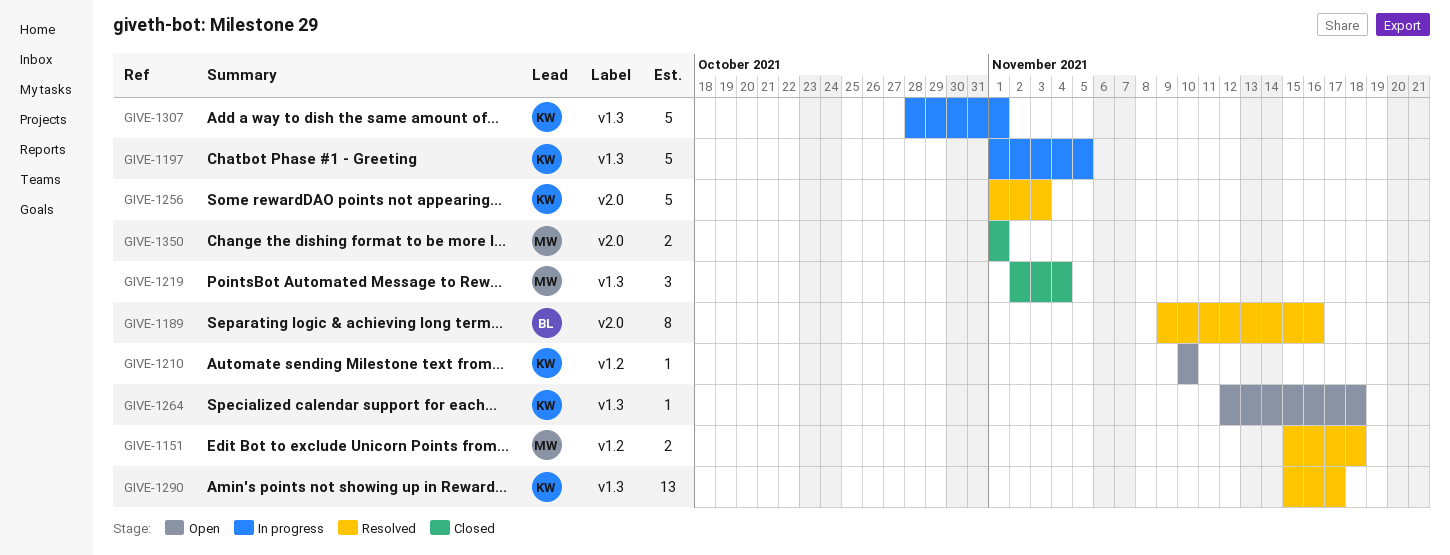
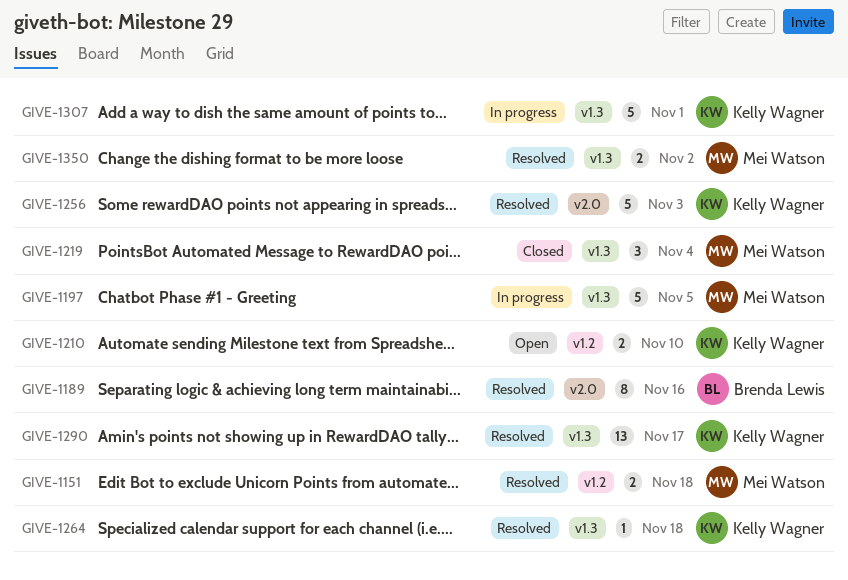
GIVE-1197, owner: Kelly Wagner -> Mei Watson
GIVE-1210, estimate: 1 -> 2
GIVE-1264, status: Open -> Resolved
GIVE-1350, status: Closed -> Resolved
GIVE-1350, label: v2.0 -> v1.3
GIVE-1350, due: Nov 1 -> Nov 2

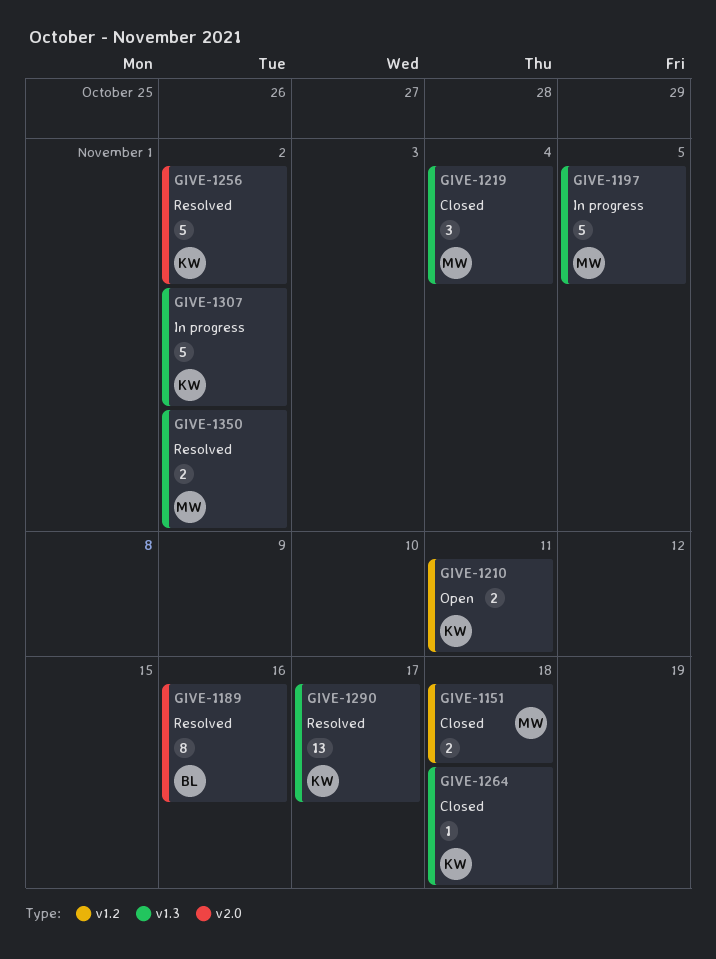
GIVE-1151, status: Resolved -> Closed
GIVE-1210, due: Nov 10 -> Nov 11
GIVE-1256, due: Nov 3 -> Nov 2
GIVE-1264, status: Resolved -> Closed
GIVE-1307, due: Nov 1 -> Nov 2

